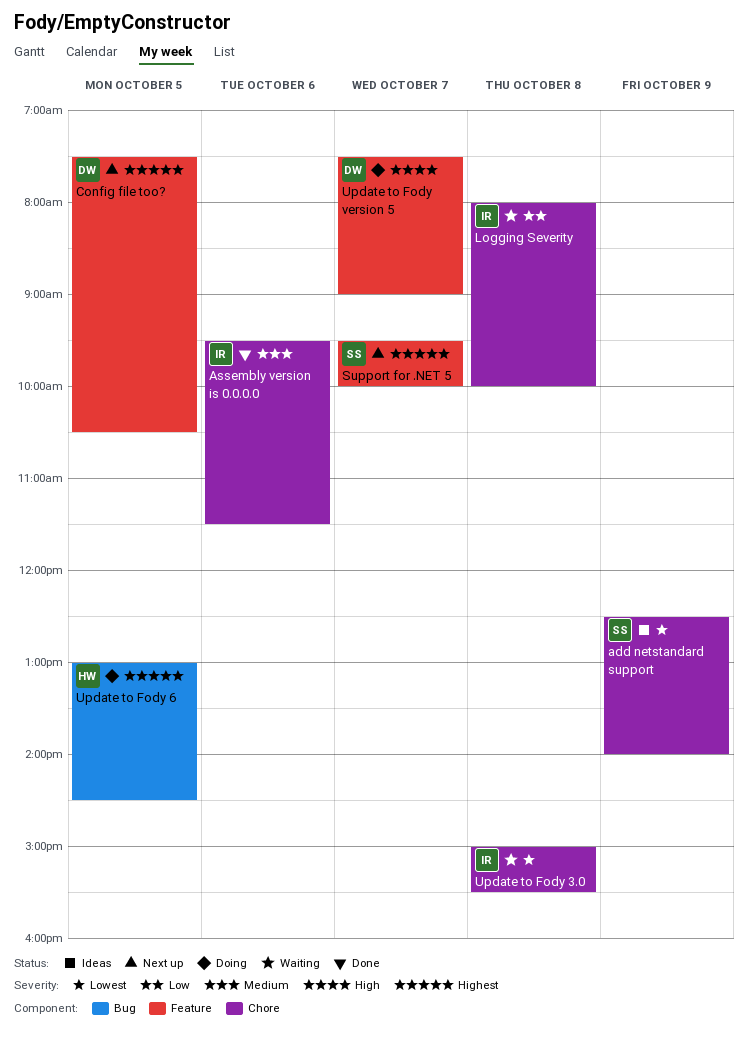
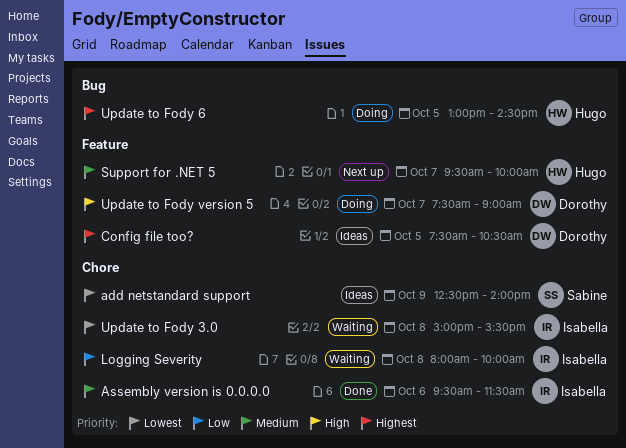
Config file too?, status: Next up -> Ideas
Support for .NET 5, owner: Sabine -> Hugo
Support for .NET 5, priority: Highest -> Medium

